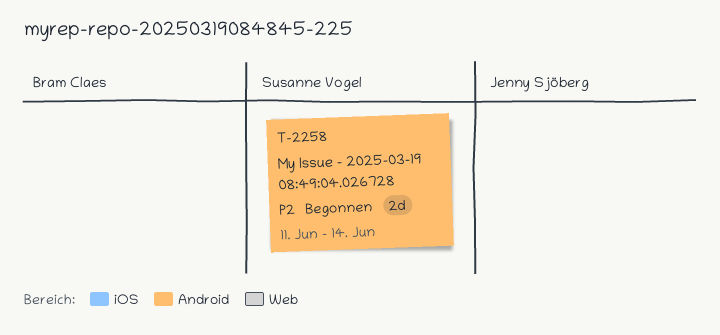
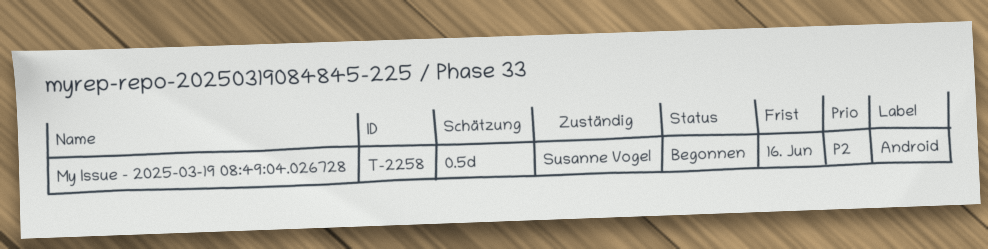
T-2258, estimate: 2d -> 0.5d
T-2258, due: Jun 14 -> Jun 16

